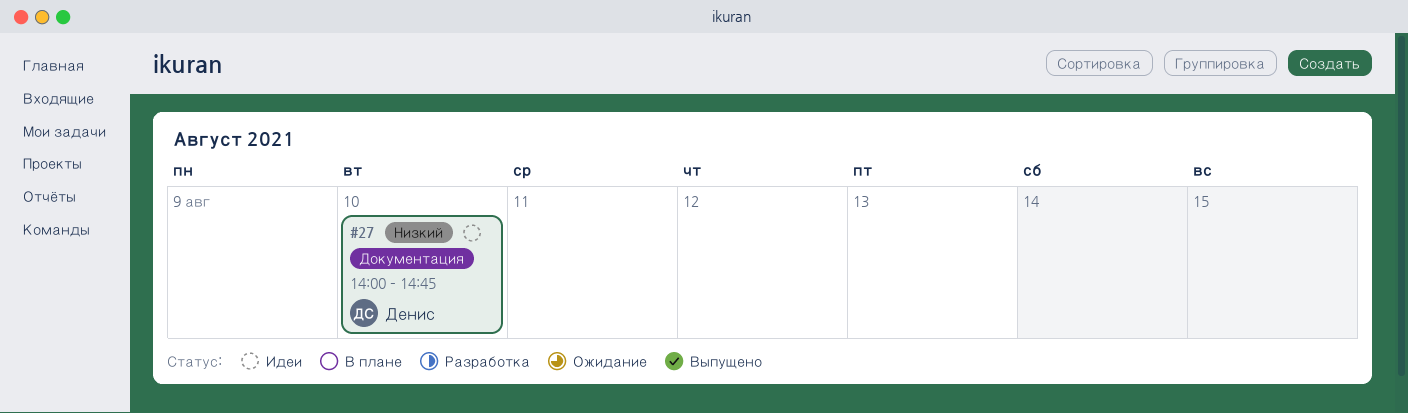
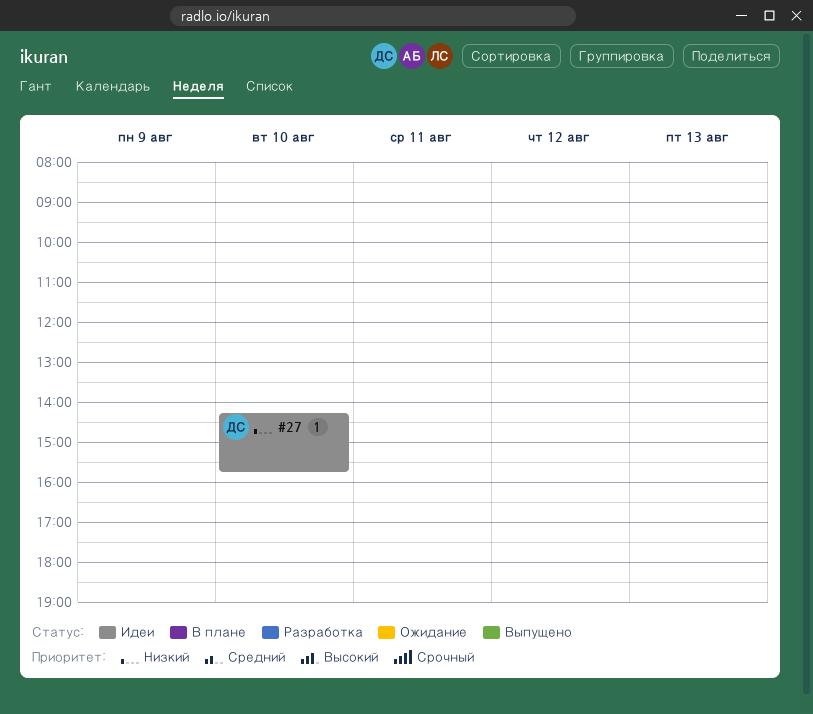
#27, begins: 14:00 -> 14:15
#27, ends: 14:45 -> 15:45

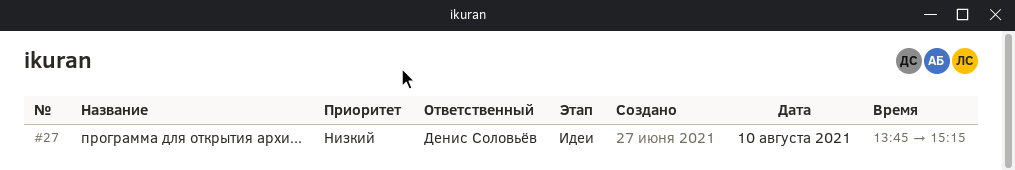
#27, begins: 14:15 -> 13:45
#27, ends: 15:45 -> 15:15

